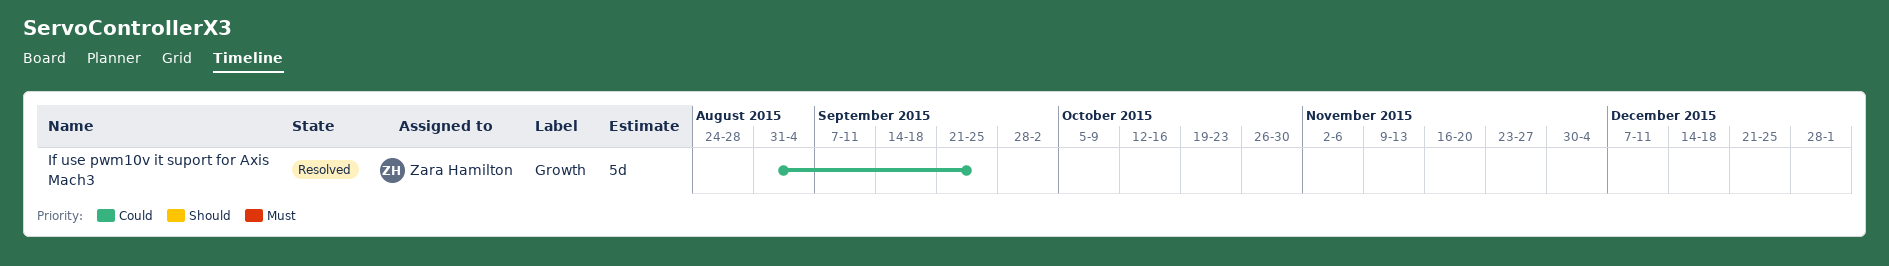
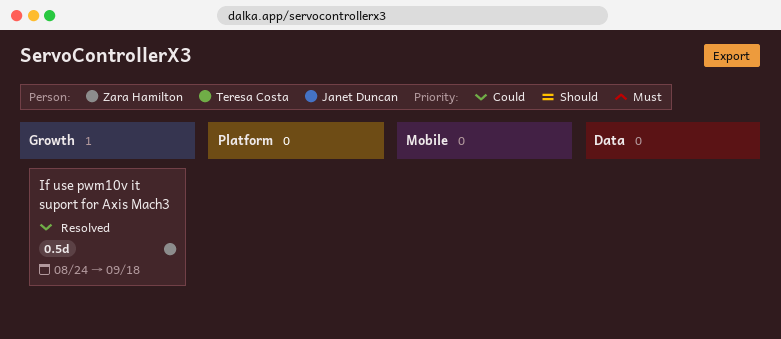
If use pwm10v it suport for Axis Mach3, estimate: 5d -> 0.5d
If use pwm10v it suport for Axis Mach3, start: Aug 31 -> Aug 24
If use pwm10v it suport for Axis Mach3, due: Sep 25 -> Sep 18

